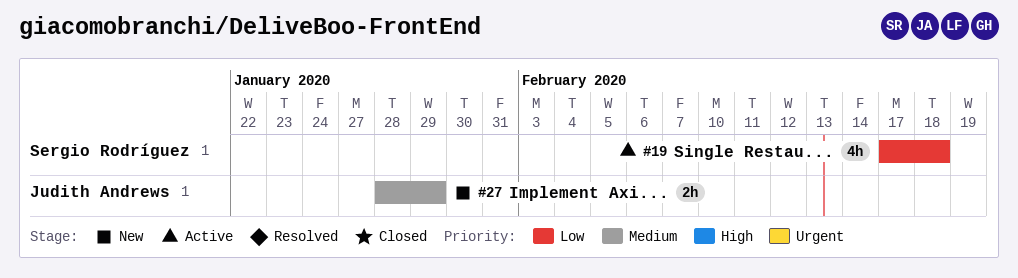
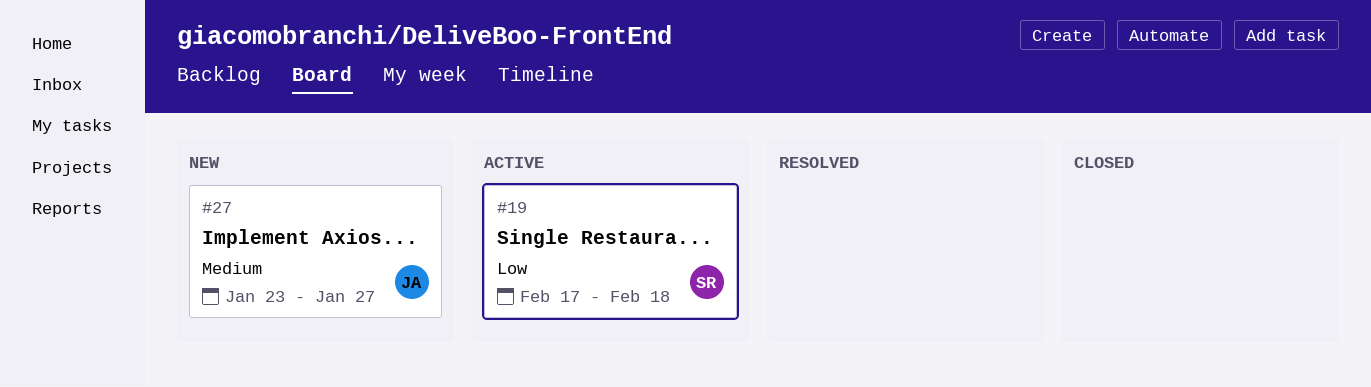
#27, start: Jan 28 -> Jan 23
#27, due: Jan 29 -> Jan 27

